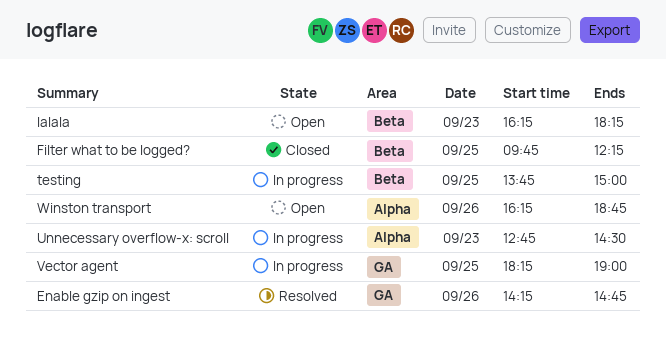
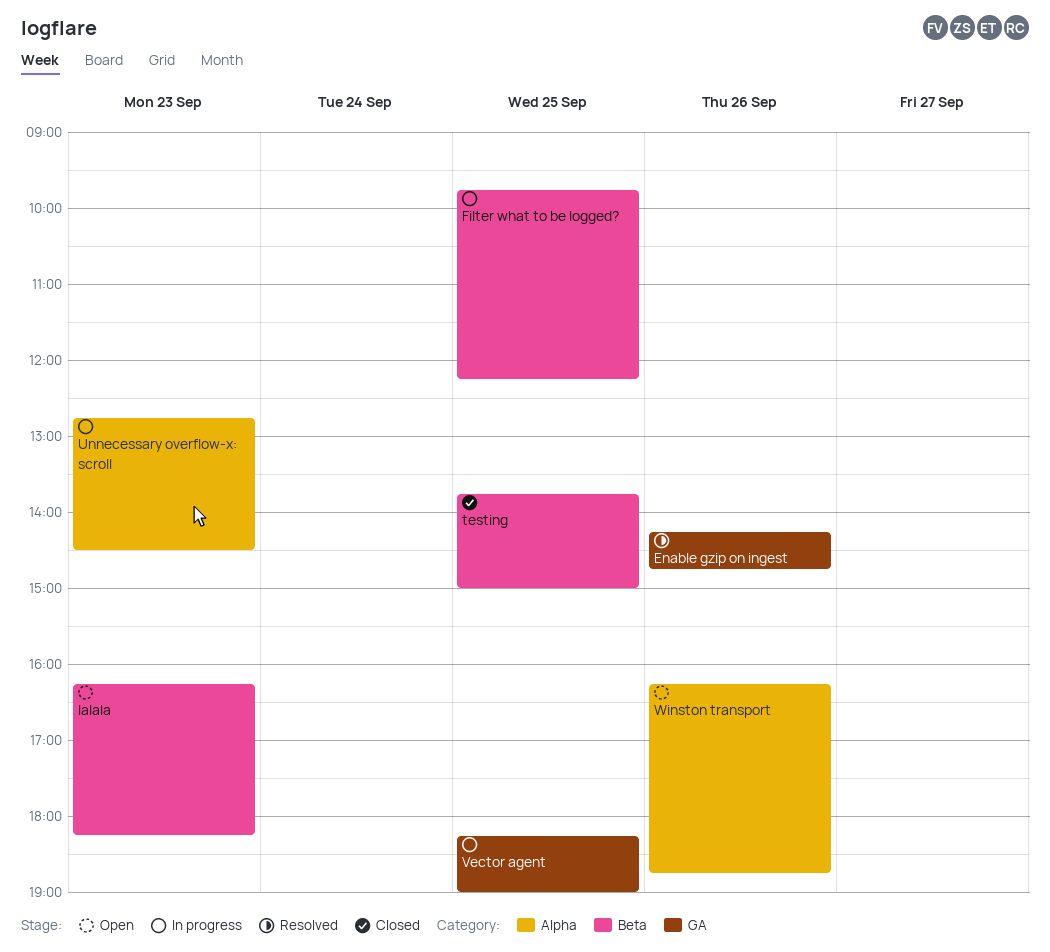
Filter what to be logged?, status: Closed -> In progress
testing, status: In progress -> Closed

